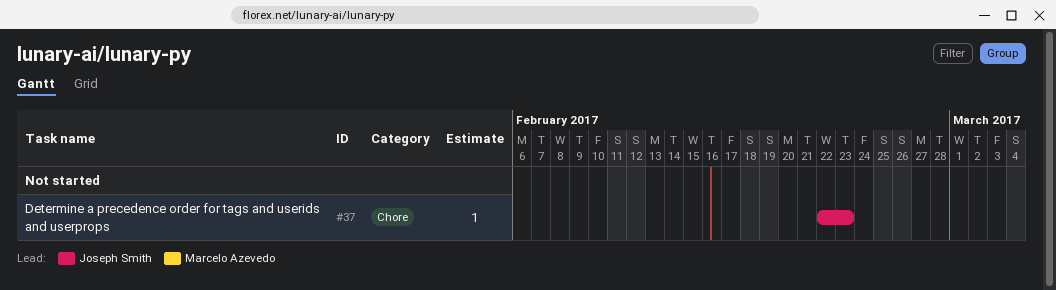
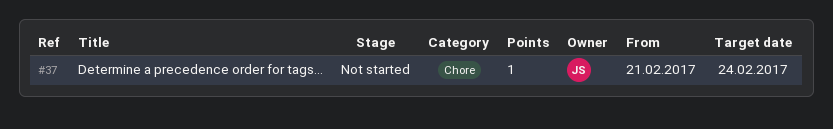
#37, start: Feb 22 -> Feb 21
#37, due: Feb 23 -> Feb 24

